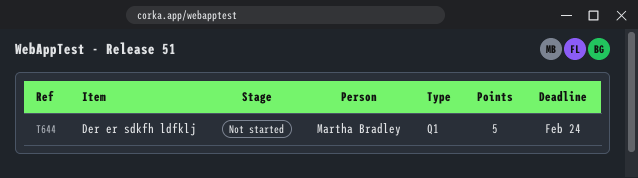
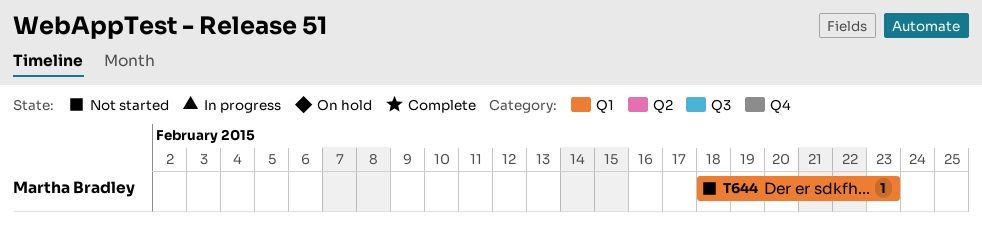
T644, estimate: 5 -> 1
T644, due: Feb 24 -> Feb 23

